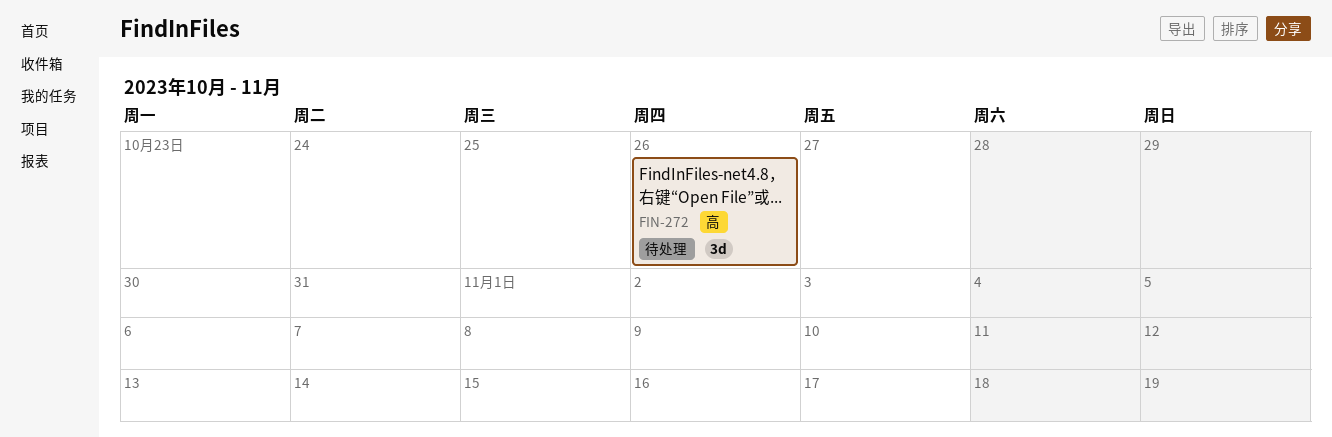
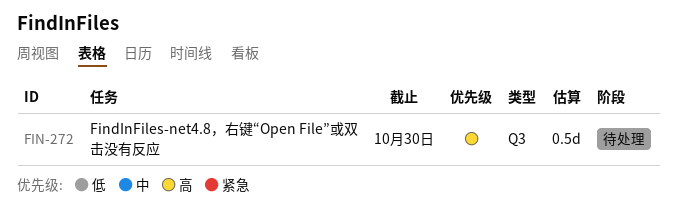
FIN-272, estimate: 3d -> 0.5d
FIN-272, due: Oct 26 -> Oct 30

